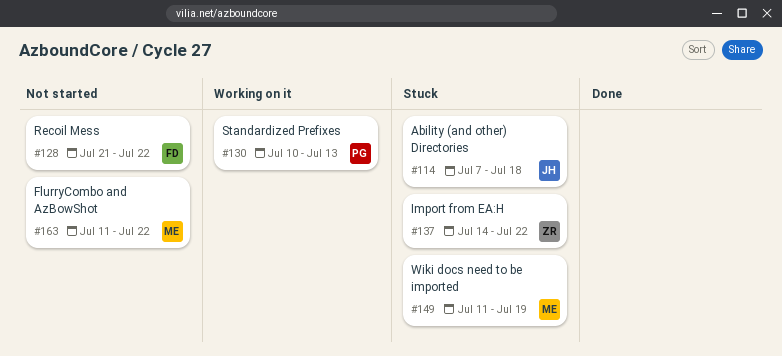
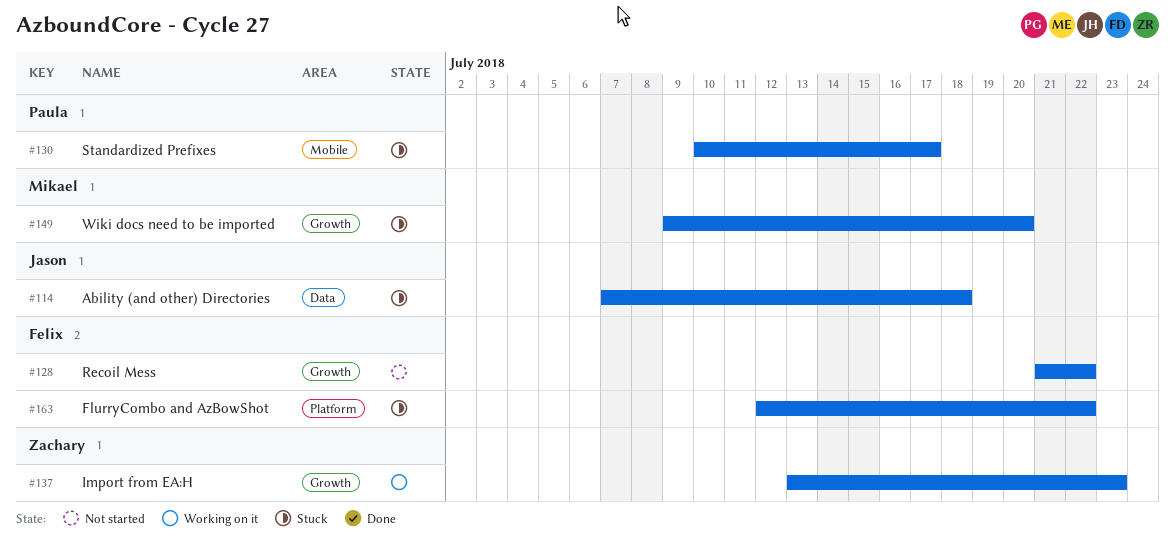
#130, status: Working on it -> Stuck
#130, due: Jul 13 -> Jul 17
#137, status: Stuck -> Working on it
#137, start: Jul 14 -> Jul 13
#137, due: Jul 22 -> Jul 23
#149, start: Jul 11 -> Jul 9
#149, due: Jul 19 -> Jul 20
#163, status: Not started -> Stuck
#163, owner: Mikael -> Felix
#163, start: Jul 11 -> Jul 12

